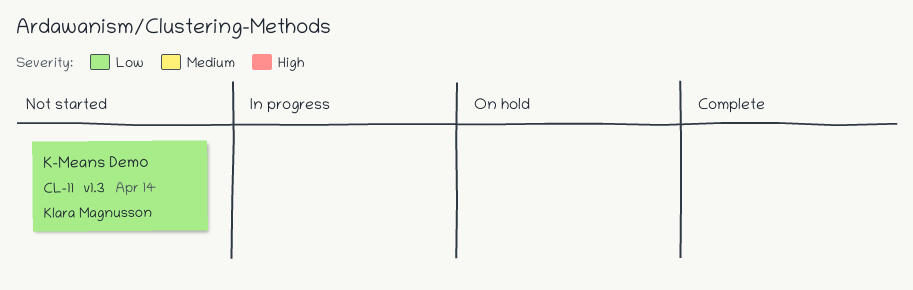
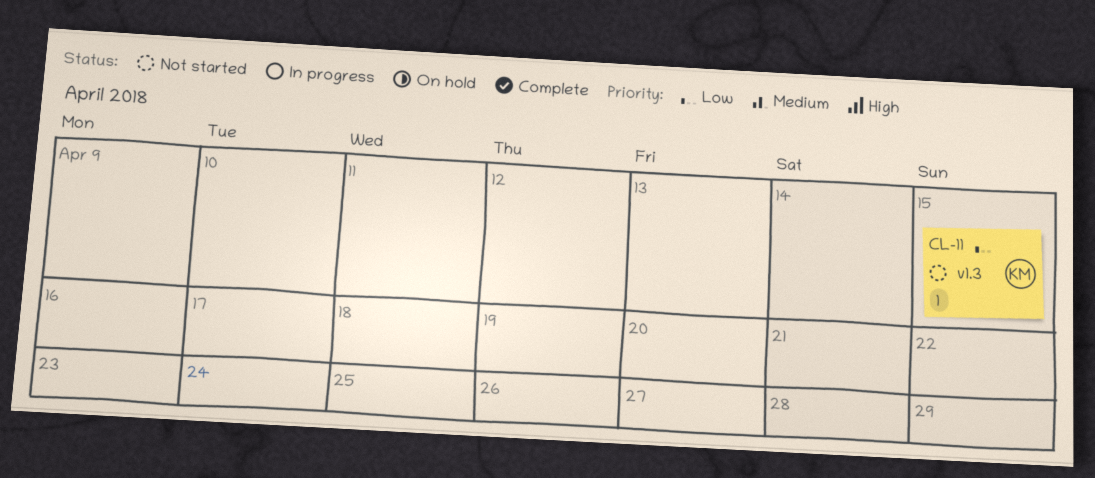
CL-11, due: Apr 14 -> Apr 15

